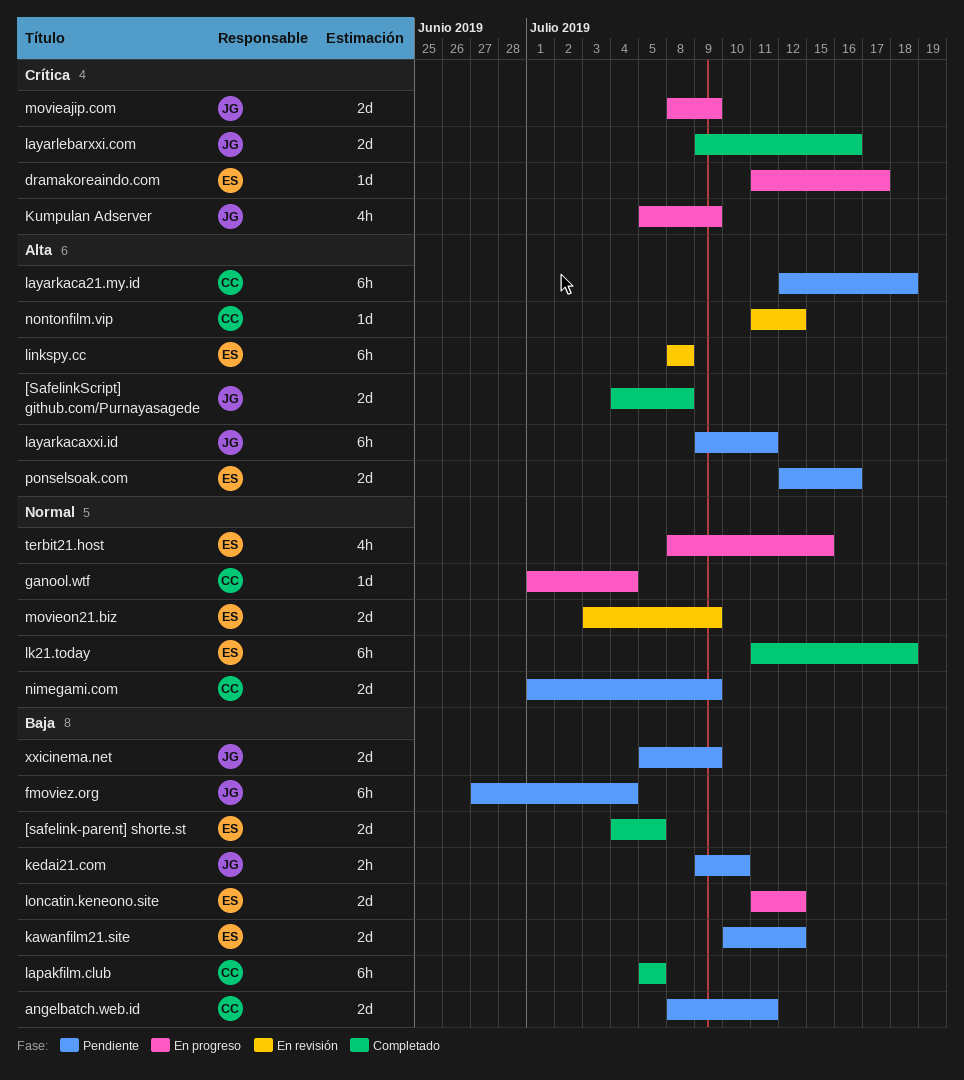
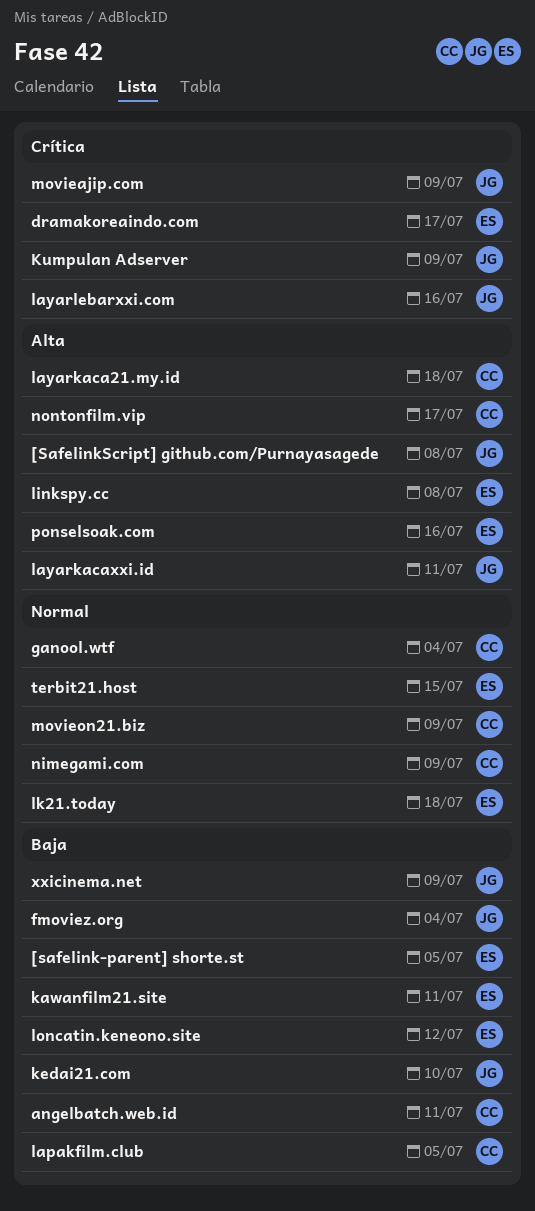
kawanfilm21.site, due: Jul 12 -> Jul 11
movieon21.biz, owner: ES -> CC
nontonfilm.vip, due: Jul 12 -> Jul 17

